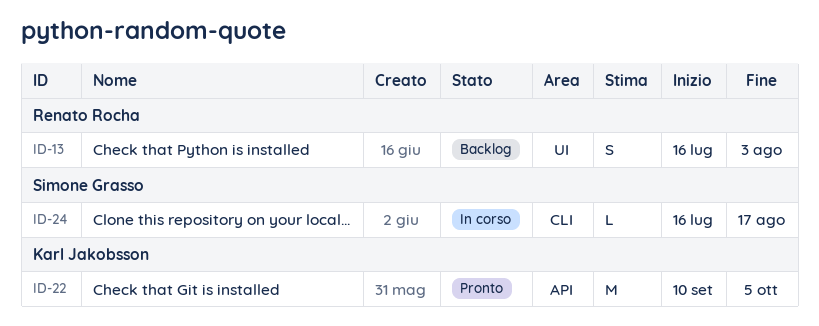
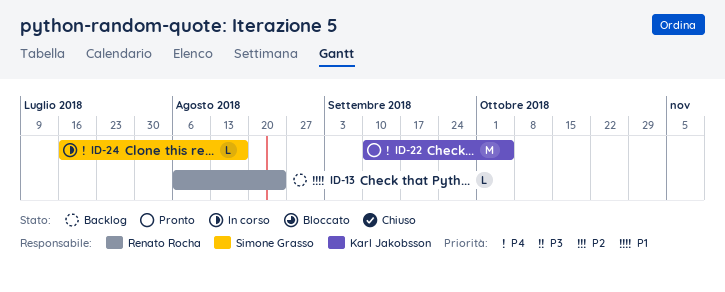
ID-13, estimate: S -> L
ID-13, start: Jul 16 -> Aug 6
ID-13, due: Aug 3 -> Aug 24

